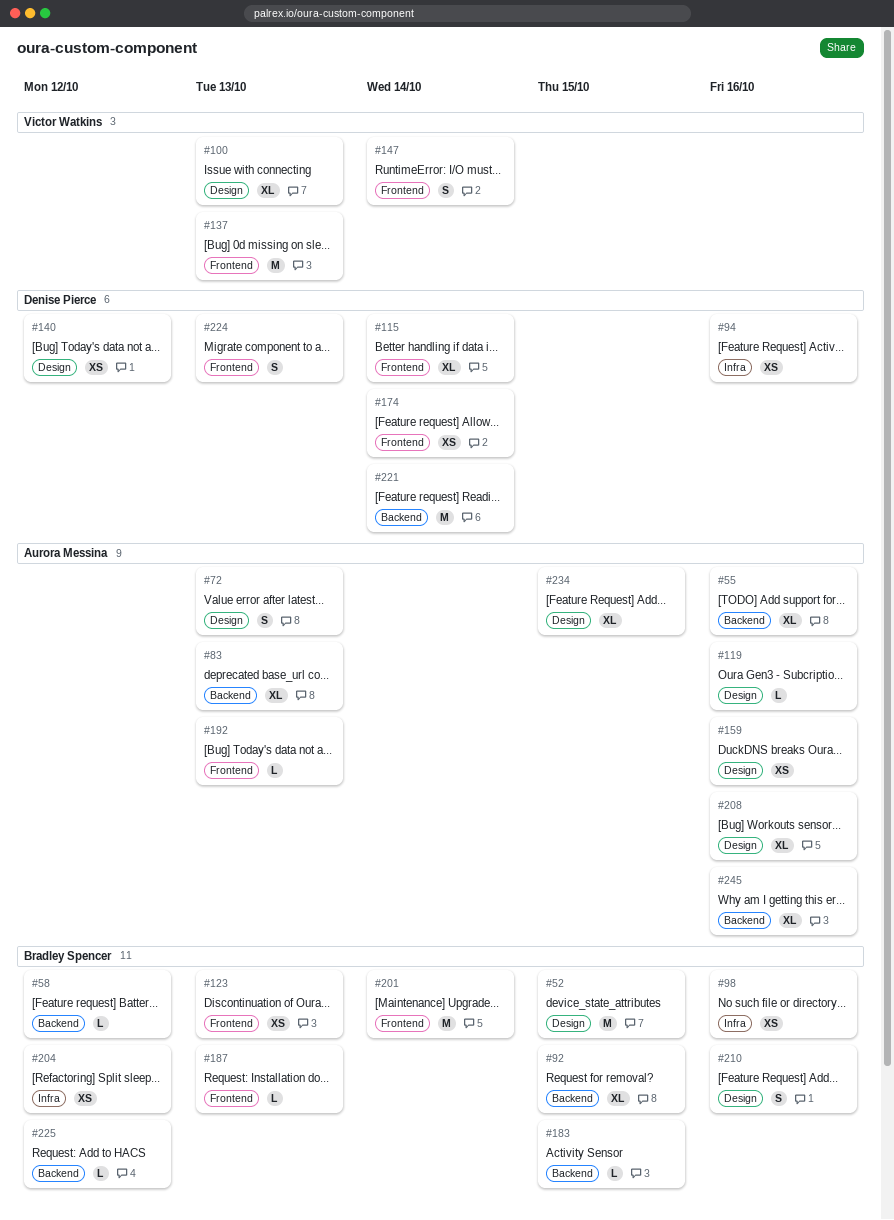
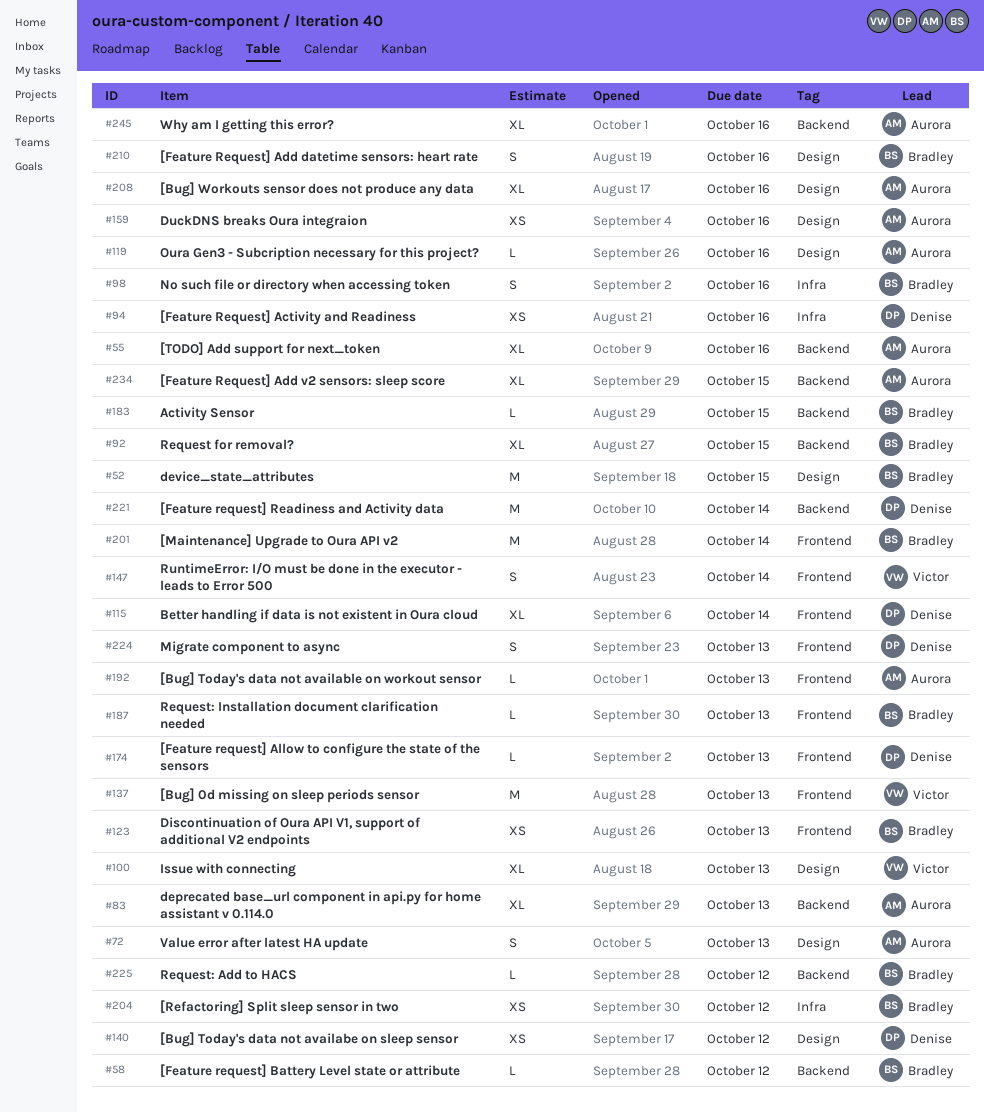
#98, estimate: XS -> S
#174, estimate: XS -> L
#174, due: Oct 14 -> Oct 13
#234, label: Design -> Backend

